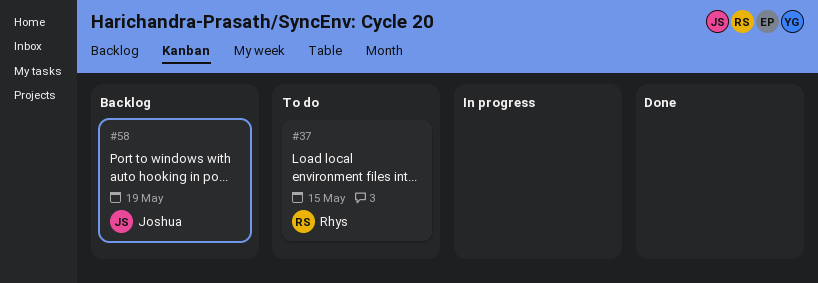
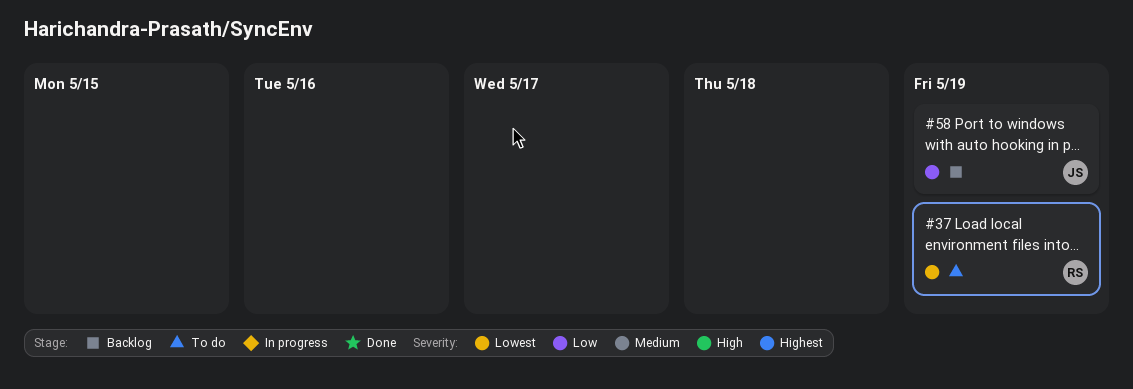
#37, due: May 15 -> May 19

